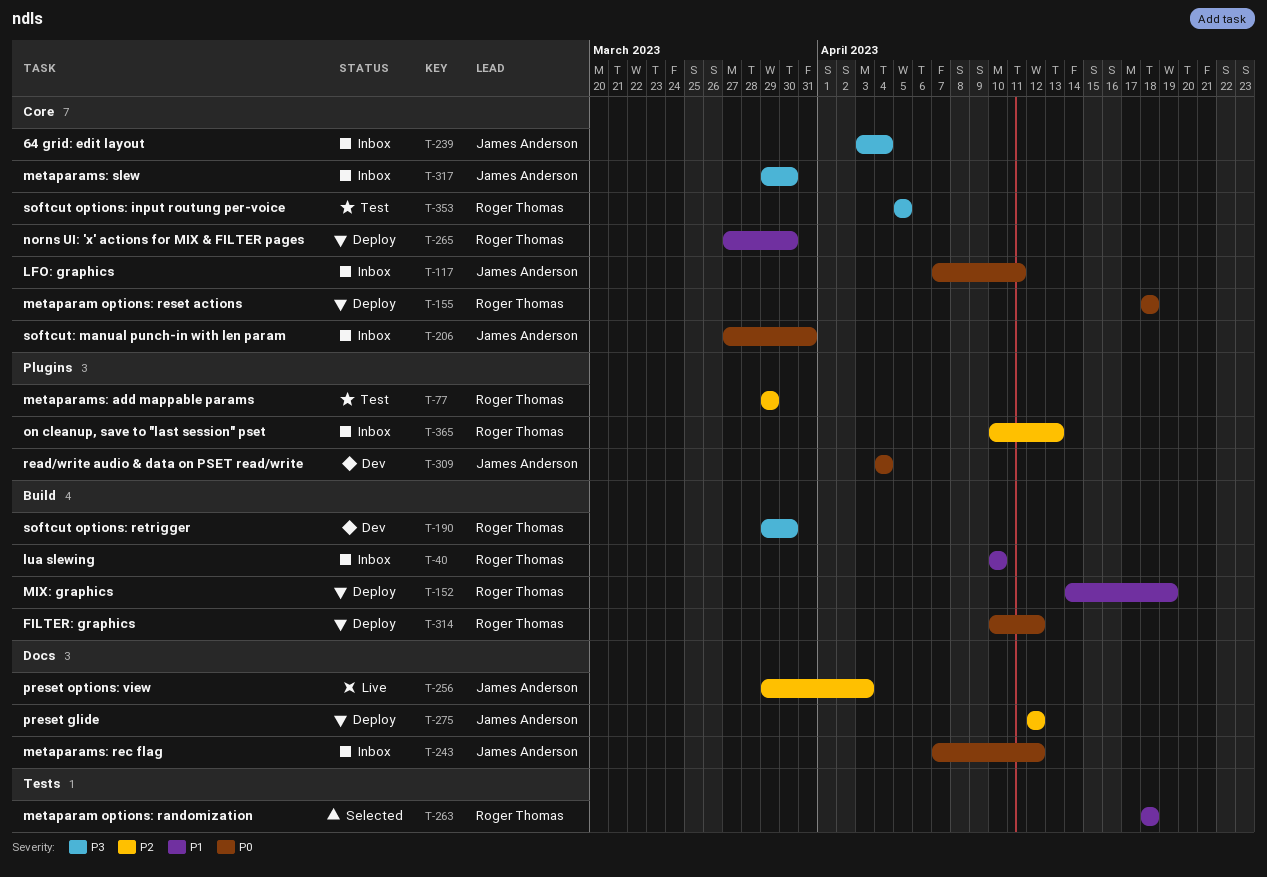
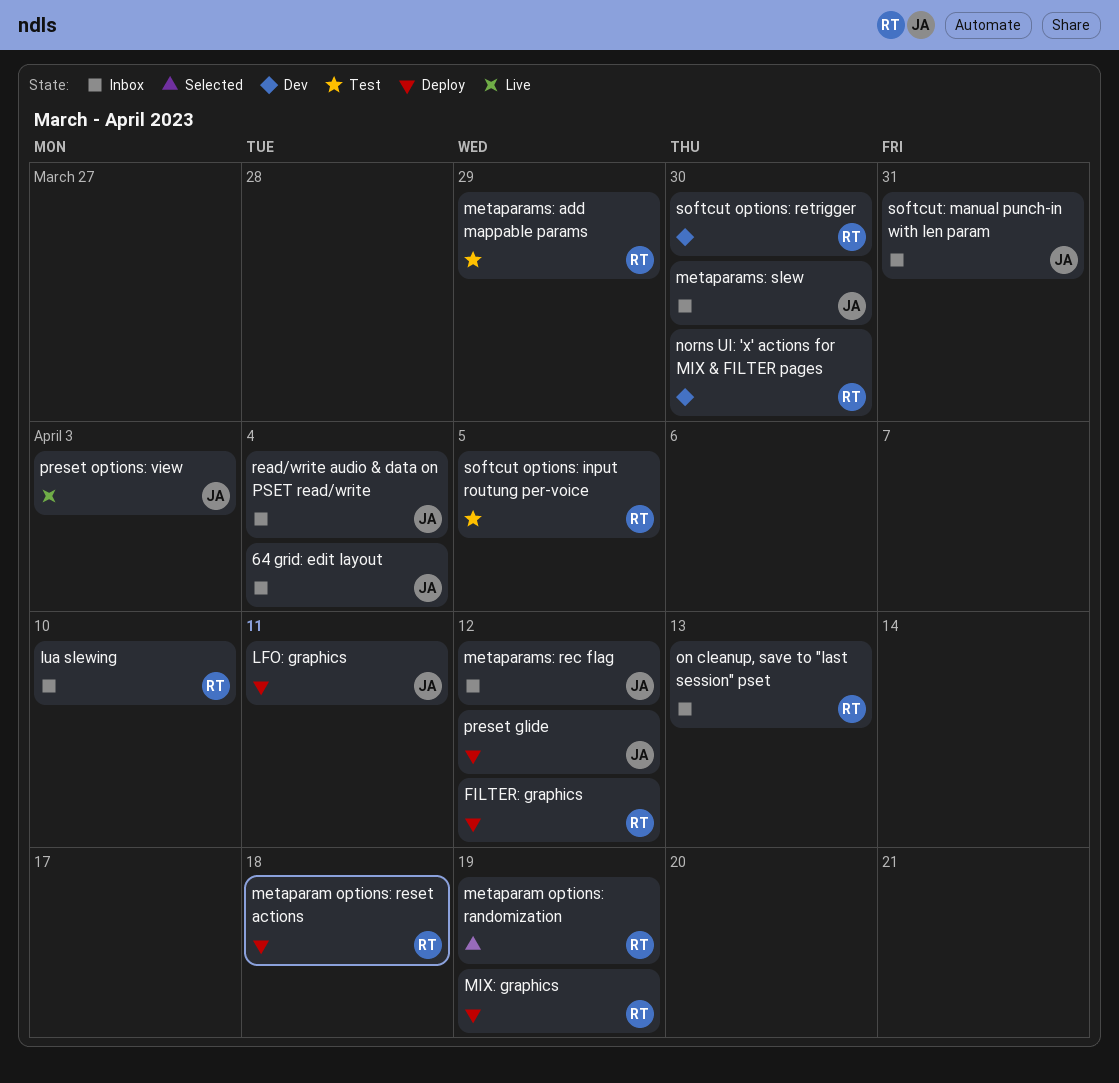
LFO: graphics, status: Inbox -> Deploy
metaparam options: randomization, due: Apr 18 -> Apr 19
norns UI: 'x' actions for MIX & FILTER pages, status: Deploy -> Dev
read/write audio & data on PSET read/write, status: Dev -> Inbox

